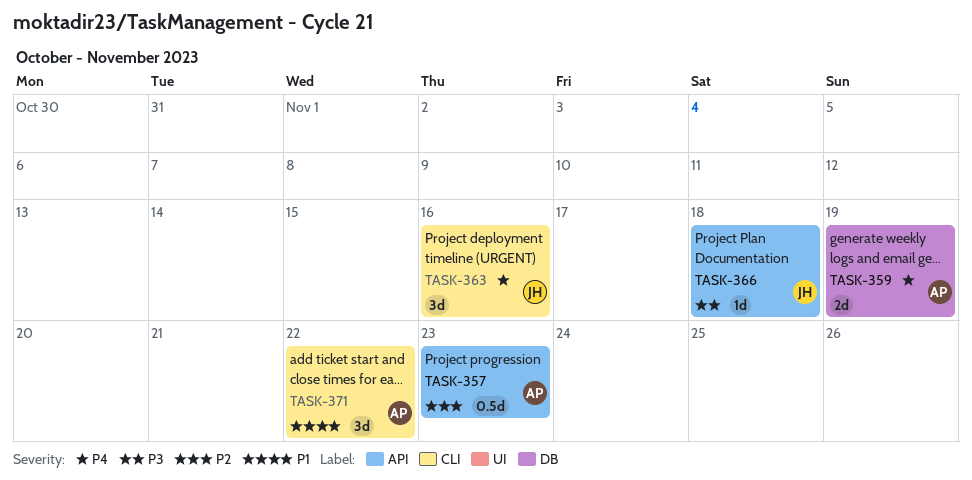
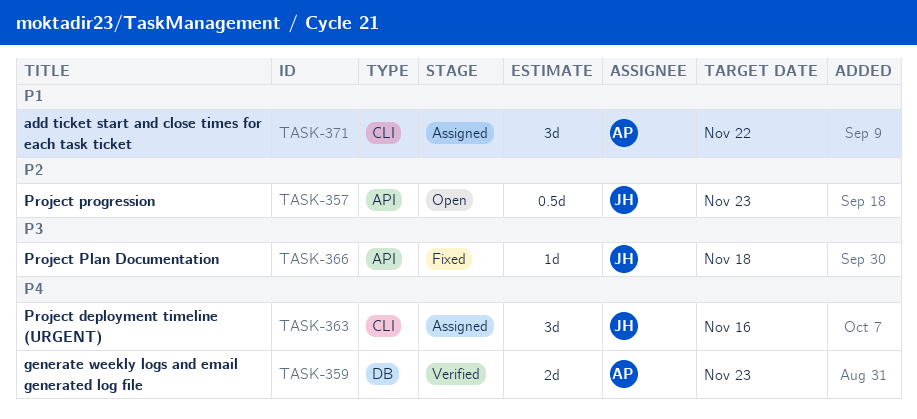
TASK-357, owner: AP -> JH
TASK-359, due: Nov 19 -> Nov 23

